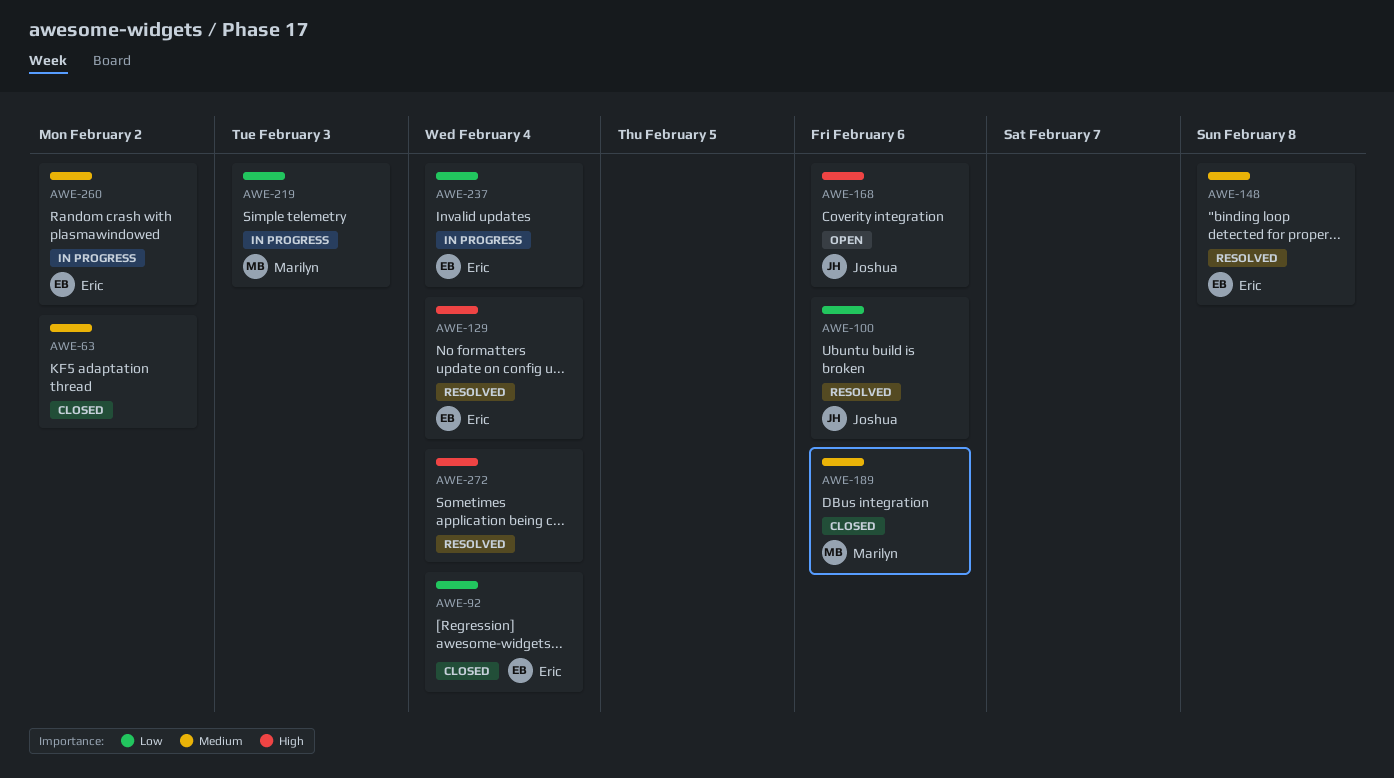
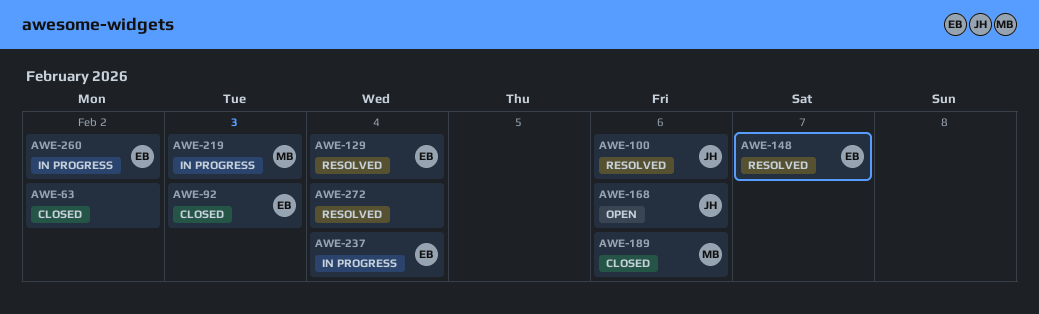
AWE-92, due: Feb 4 -> Feb 3
AWE-148, due: Feb 8 -> Feb 7

